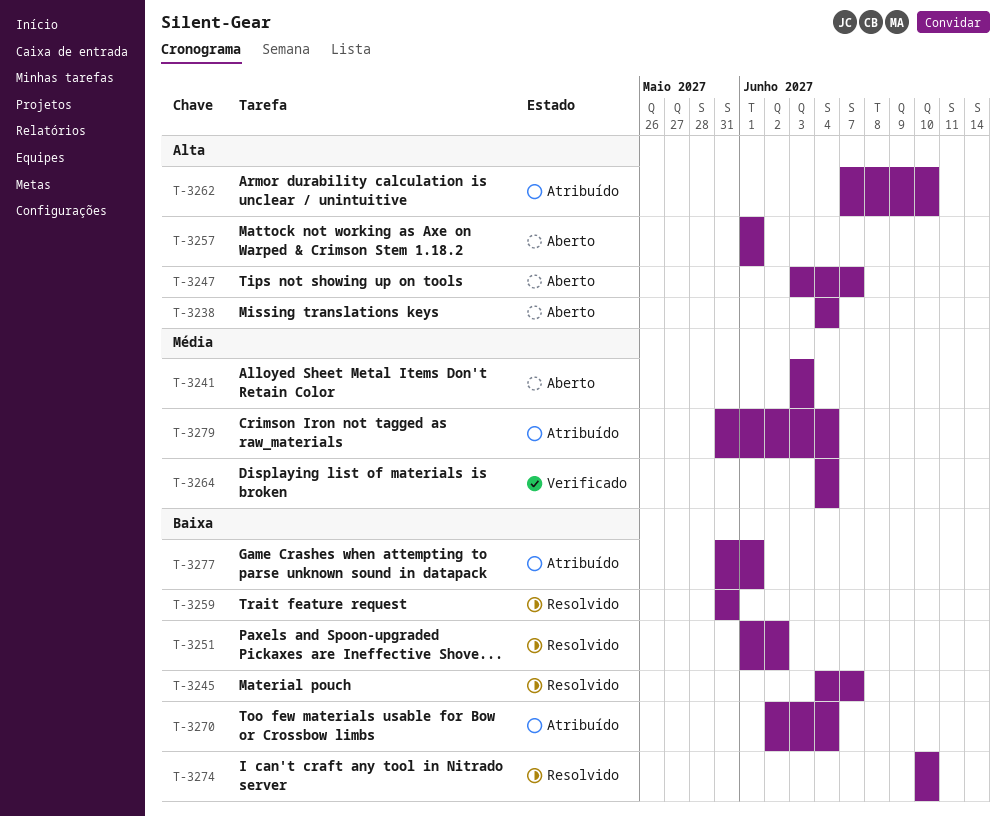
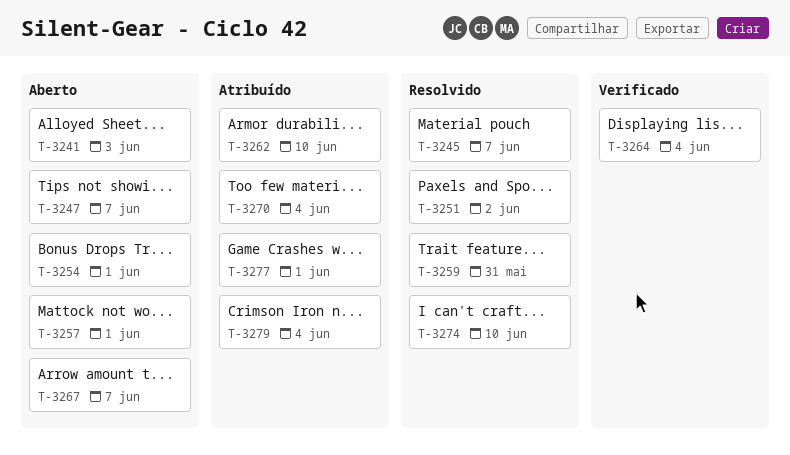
T-3238: present -> none
T-3254: none -> present
T-3267: none -> present

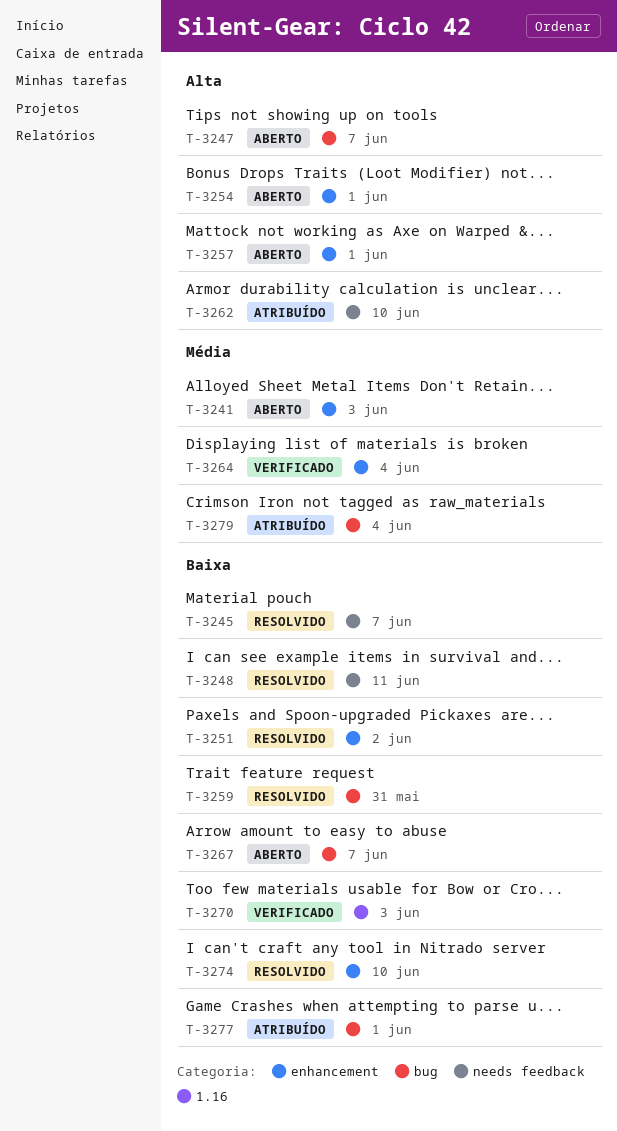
T-3248: none -> present
T-3270, status: Atribuído -> Verificado
T-3270, due: Jun 4 -> Jun 3

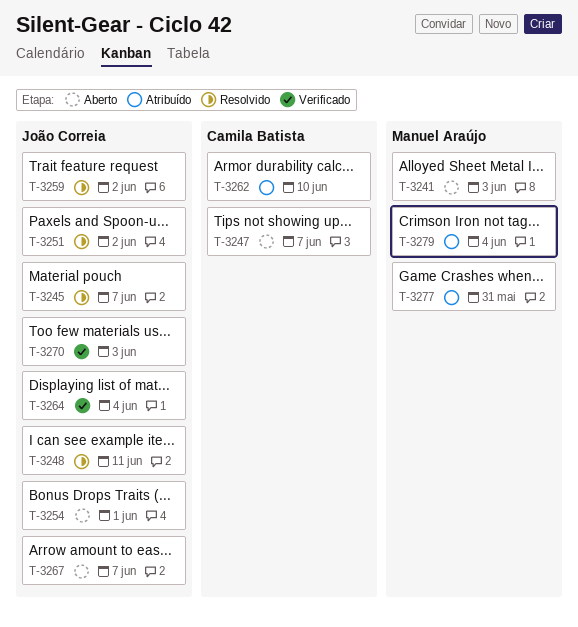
T-3257: present -> none
T-3259, due: May 31 -> Jun 2
T-3274: present -> none
T-3277, due: Jun 1 -> May 31

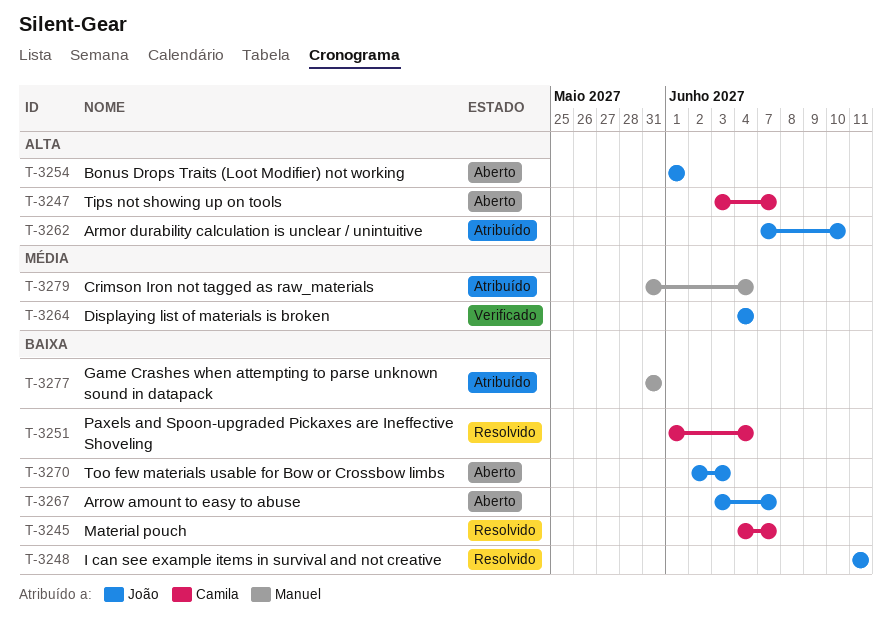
T-3241: present -> none
T-3245, owner: João Correia -> Camila Batista
T-3251, owner: João Correia -> Camila Batista
T-3251, due: Jun 2 -> Jun 4
T-3259: present -> none
T-3262, owner: Camila Batista -> João Correia
T-3270, status: Verificado -> Aberto

